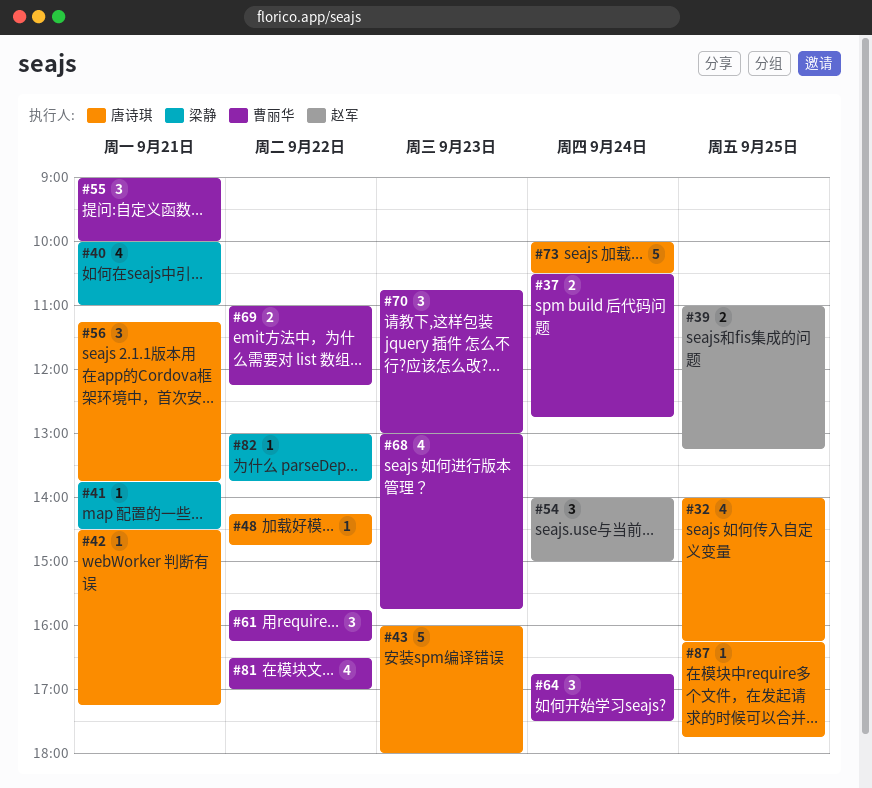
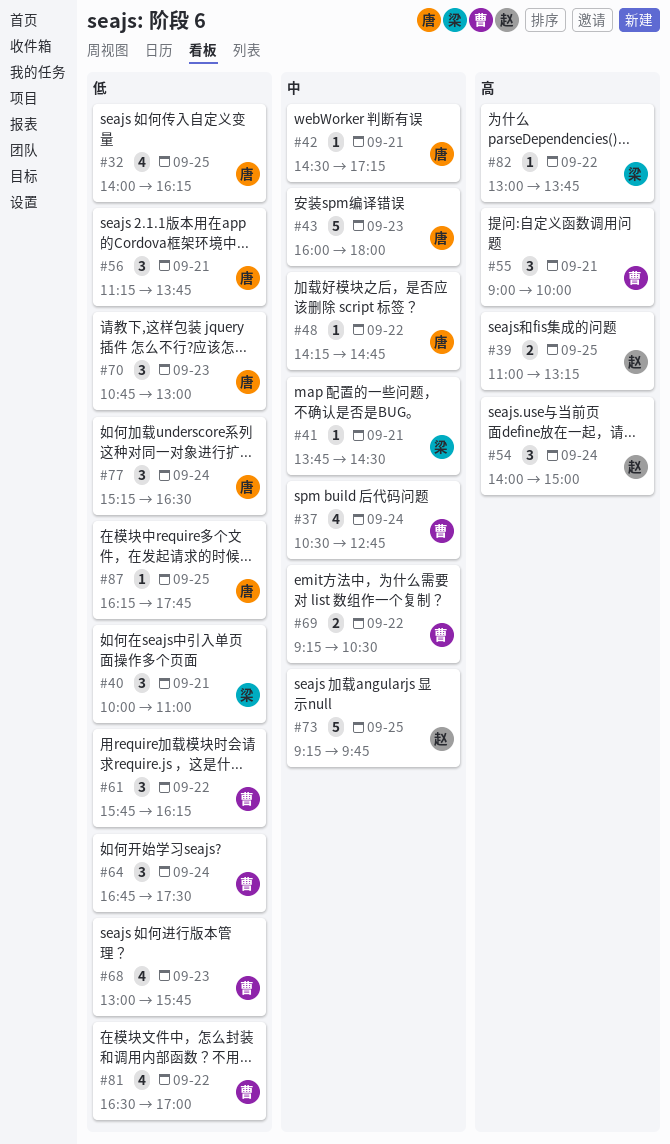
#37, estimate: 2 -> 4
#40, estimate: 4 -> 3
#69, begins: 11:00 -> 09:15
#69, ends: 12:15 -> 10:30
#70, owner: 曹丽华 -> 唐诗琪
#73, owner: 唐诗琪 -> 赵军
#73, day: Sep 24 -> Sep 25
#73, begins: 10:00 -> 09:15
#73, ends: 10:30 -> 09:45
#77: none -> present

